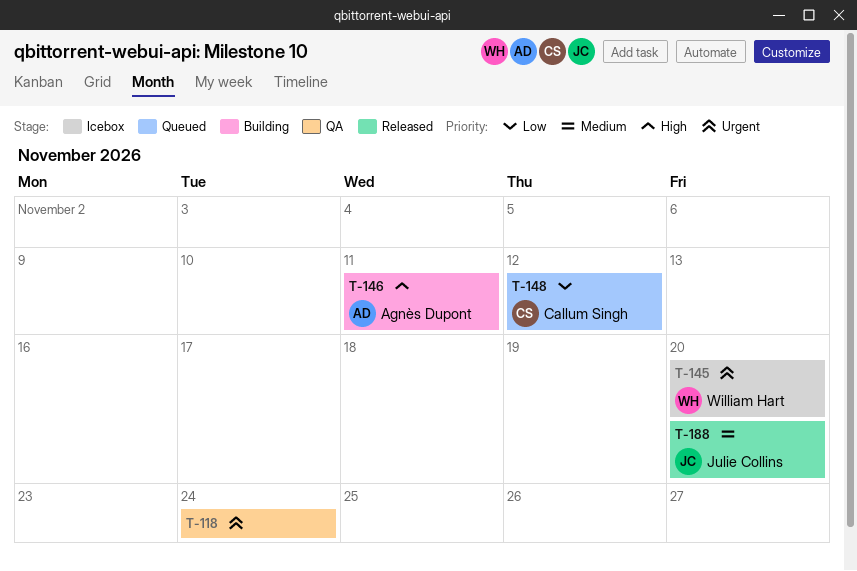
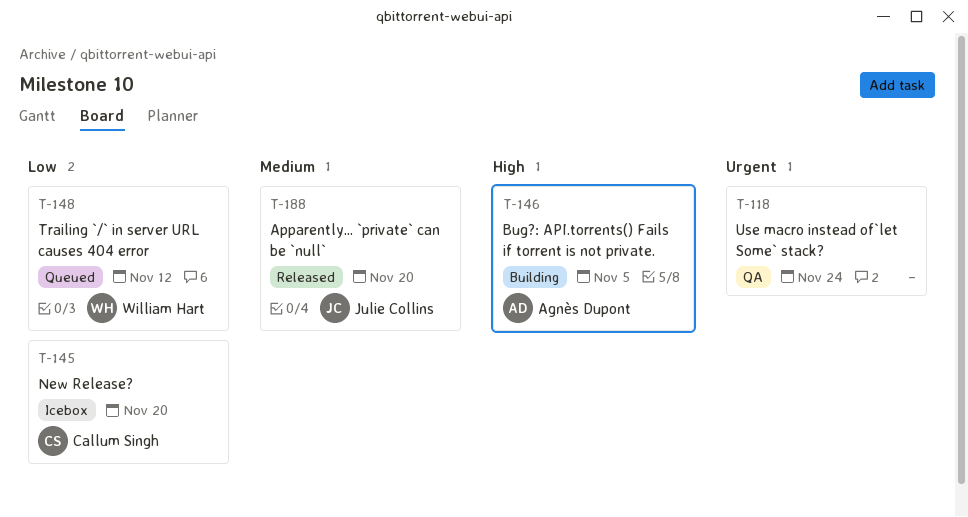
T-145, owner: William Hart -> Callum Singh
T-145, priority: Urgent -> Low
T-146, due: Nov 11 -> Nov 5
T-148, owner: Callum Singh -> William Hart

